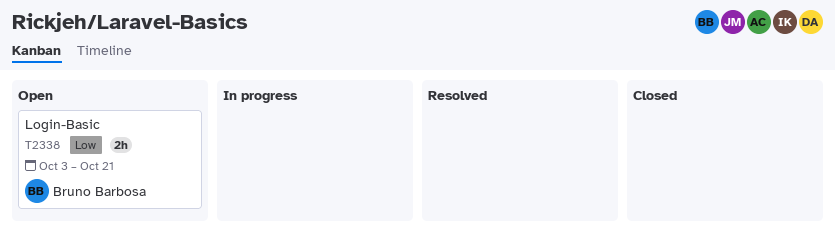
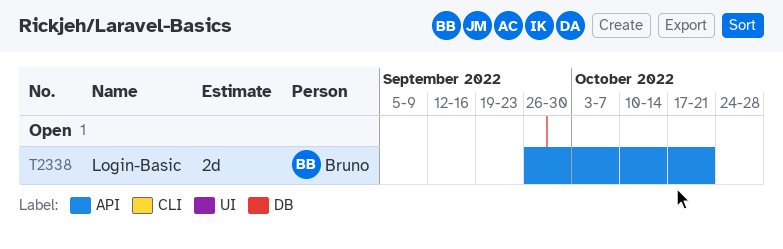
T2338, estimate: 2h -> 2d
T2338, start: Oct 3 -> Sep 26

